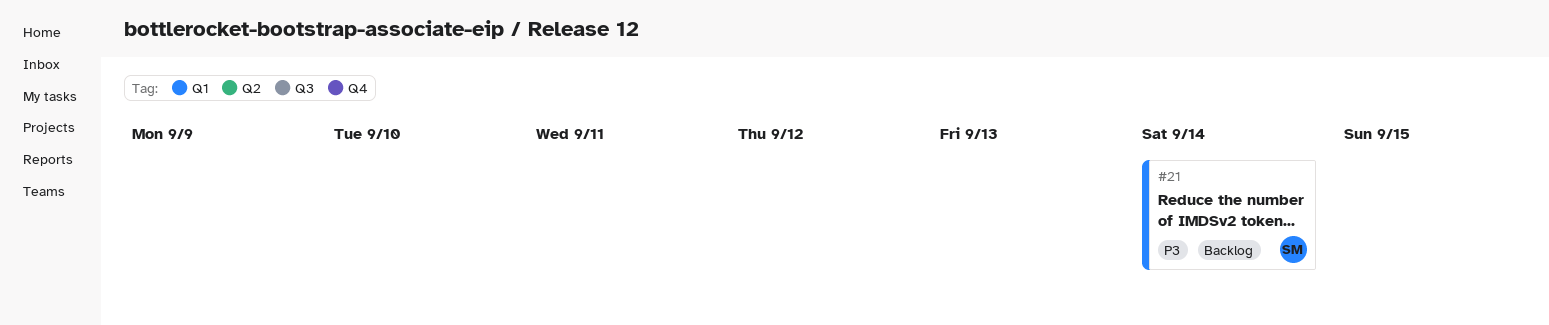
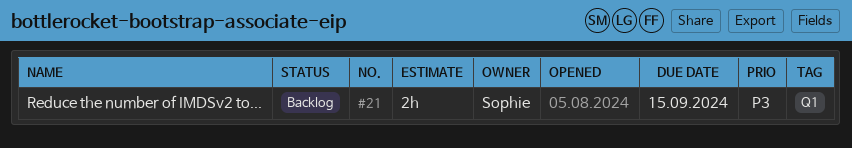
#21, due: Sep 14 -> Sep 15

